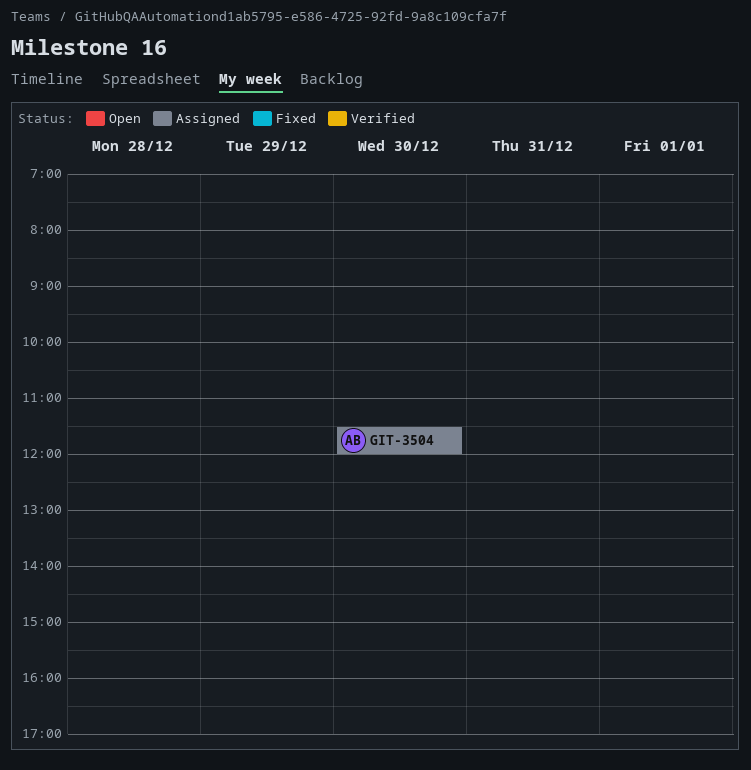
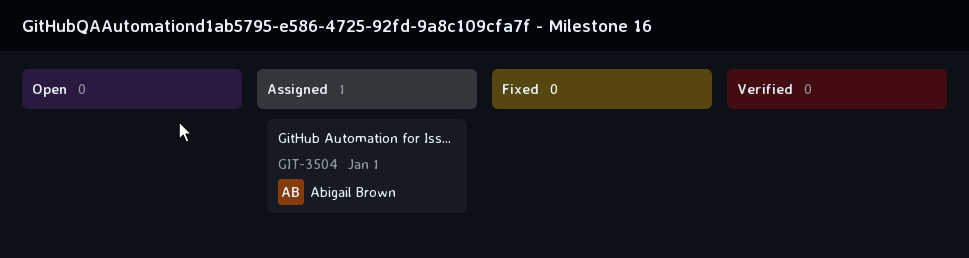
GIT-3504, day: Dec 30 -> Jan 1

